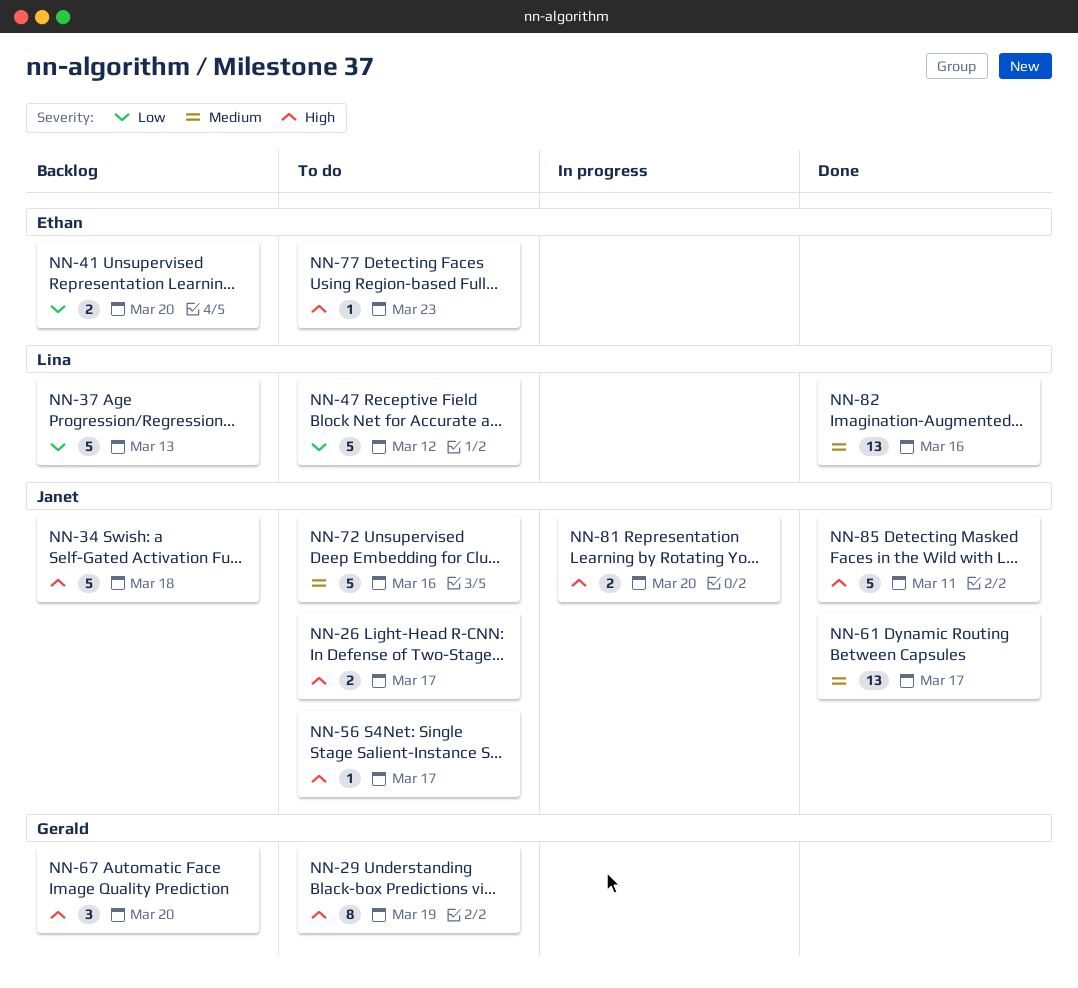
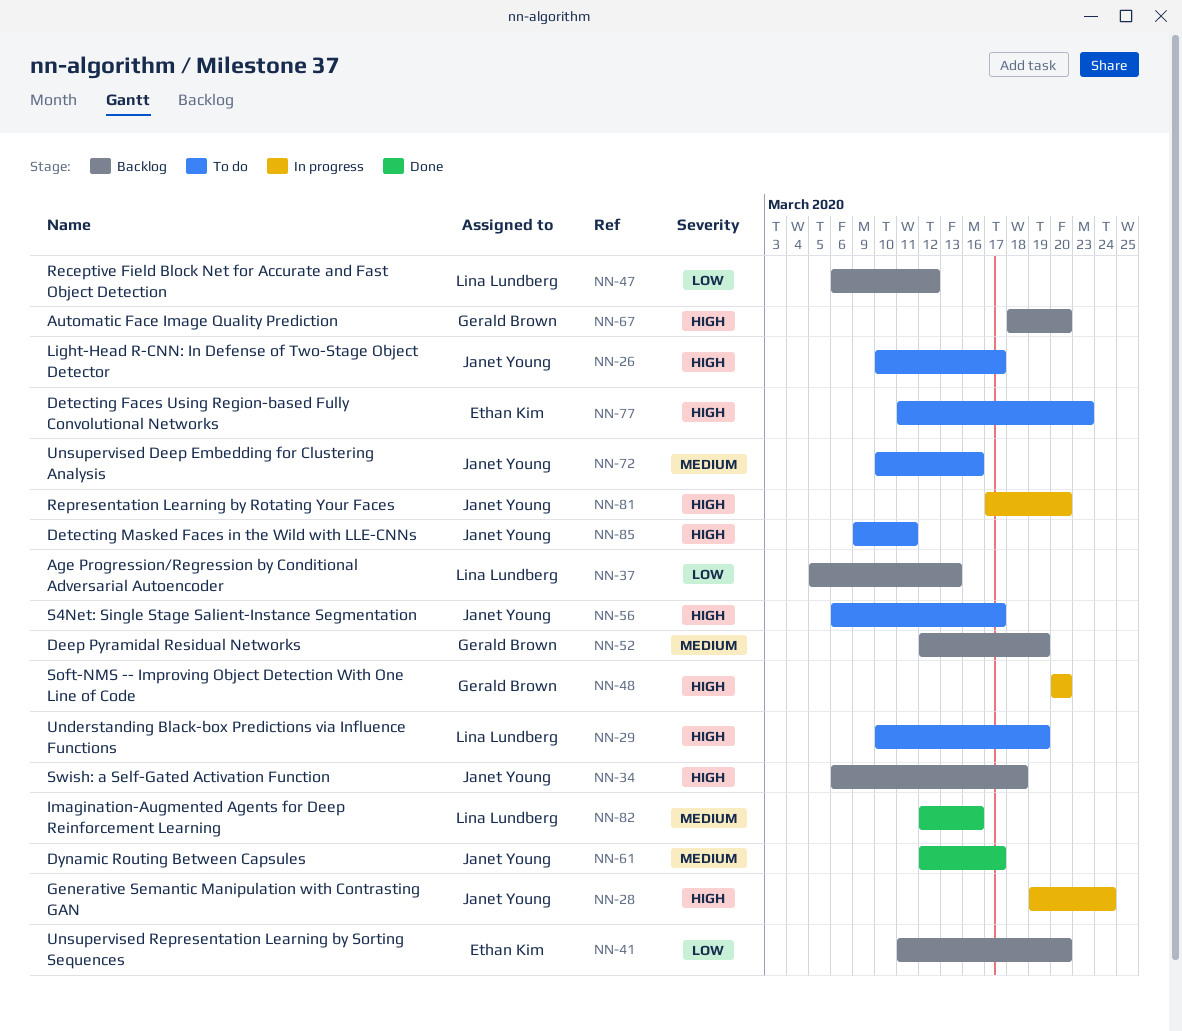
NN-28: none -> present
NN-29, owner: Gerald Brown -> Lina Lundberg
NN-47, status: To do -> Backlog
NN-48: none -> present
NN-52: none -> present
NN-85, status: Done -> To do

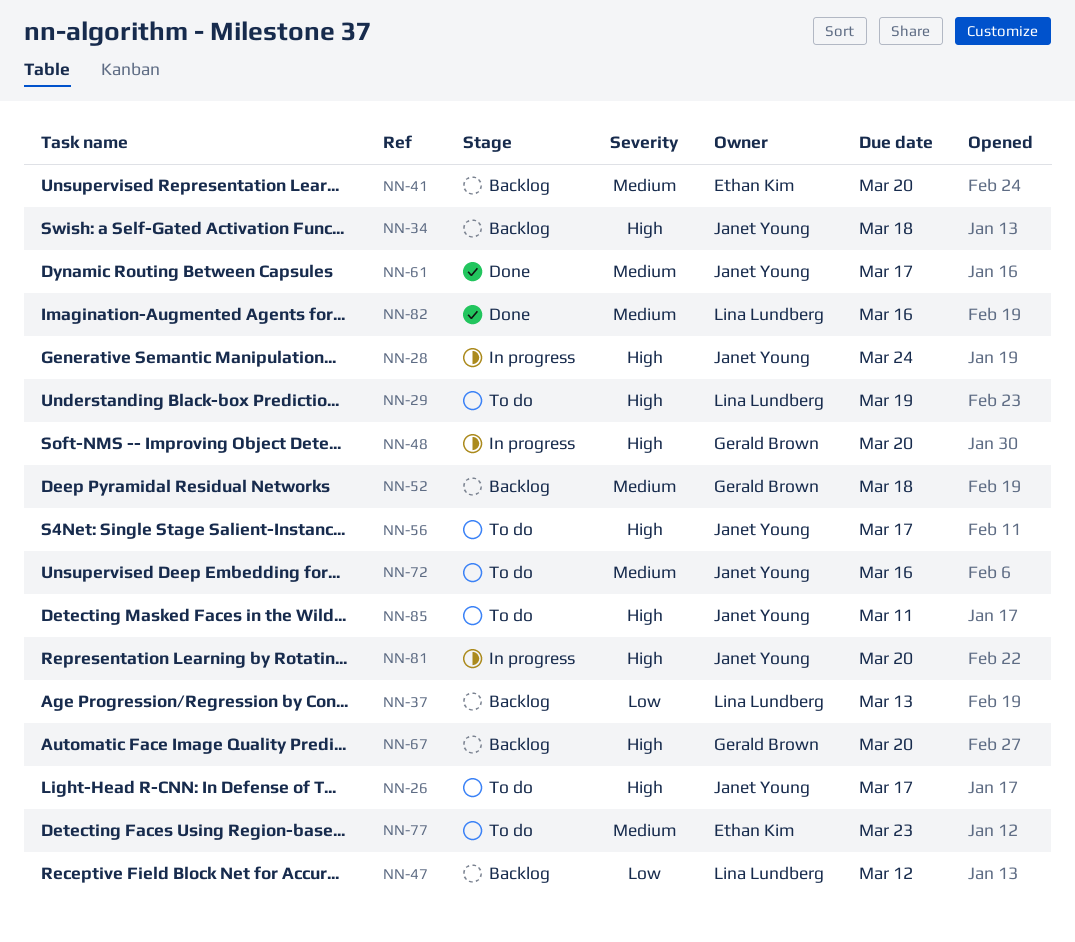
NN-41, priority: Low -> Medium
NN-52, due: Mar 19 -> Mar 18
NN-77, priority: High -> Medium

